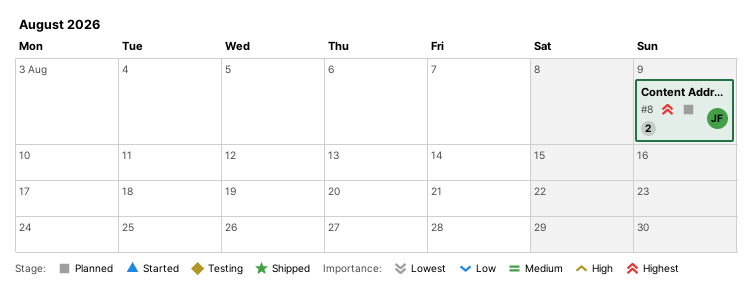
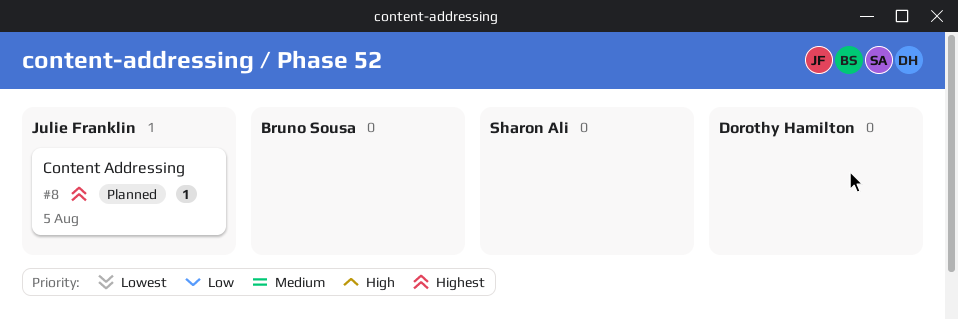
#8, estimate: 2 -> 1
#8, due: Aug 9 -> Aug 5

